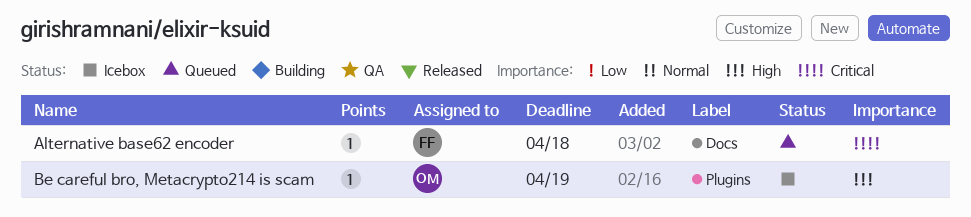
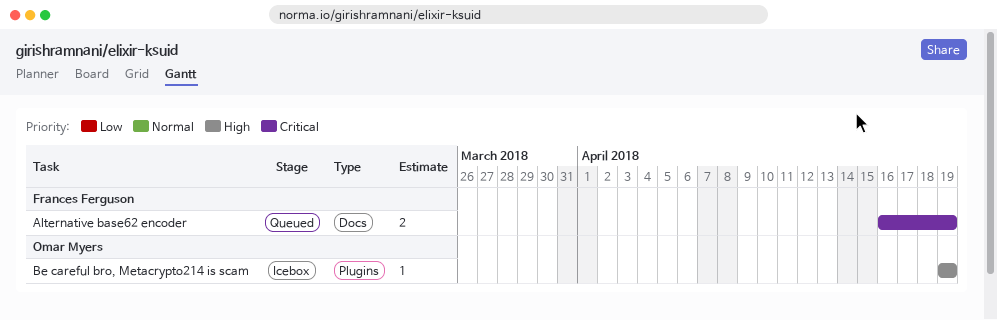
Alternative base62 encoder, estimate: 1 -> 2
Alternative base62 encoder, due: Apr 18 -> Apr 19

